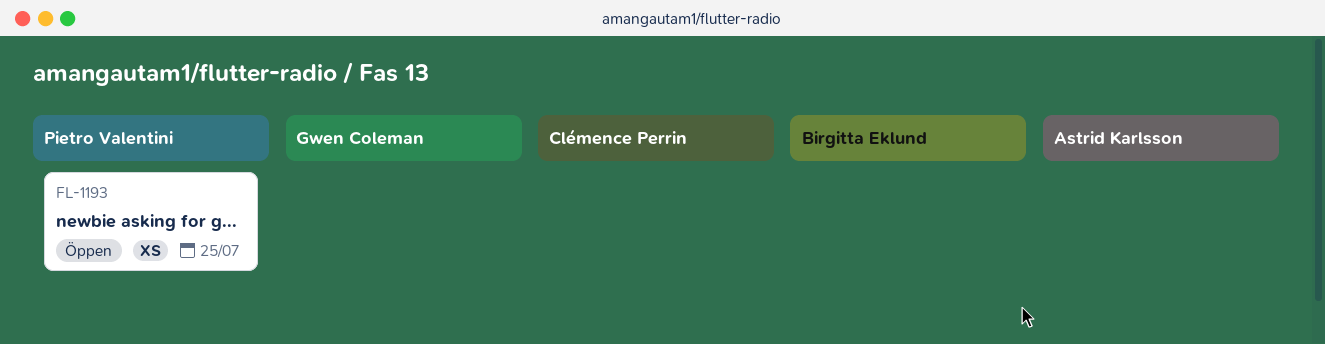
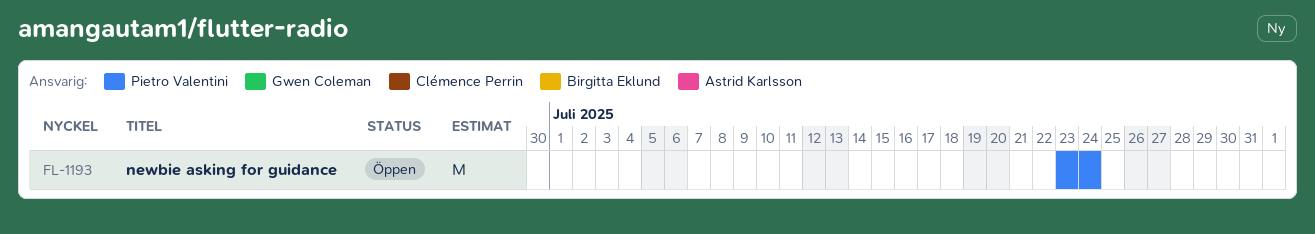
FL-1193, estimate: XS -> M
FL-1193, due: Jul 25 -> Jul 24

